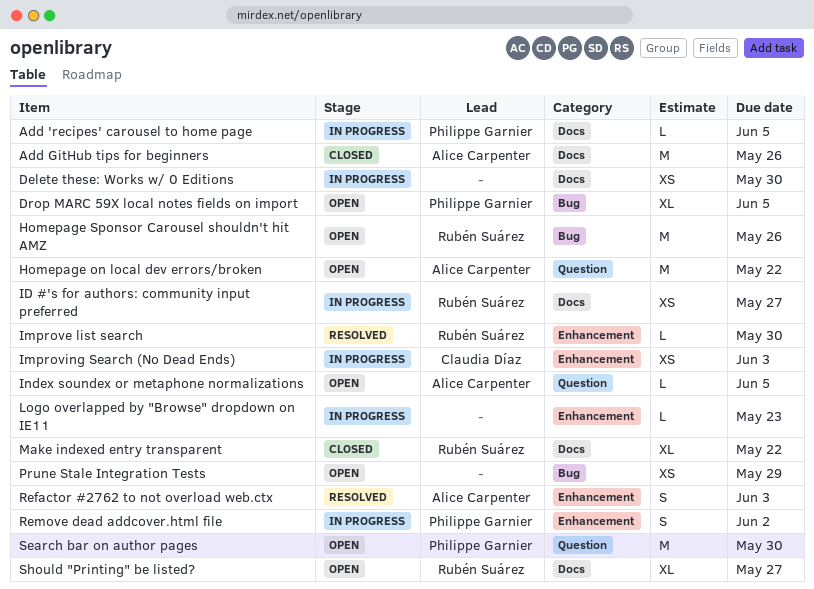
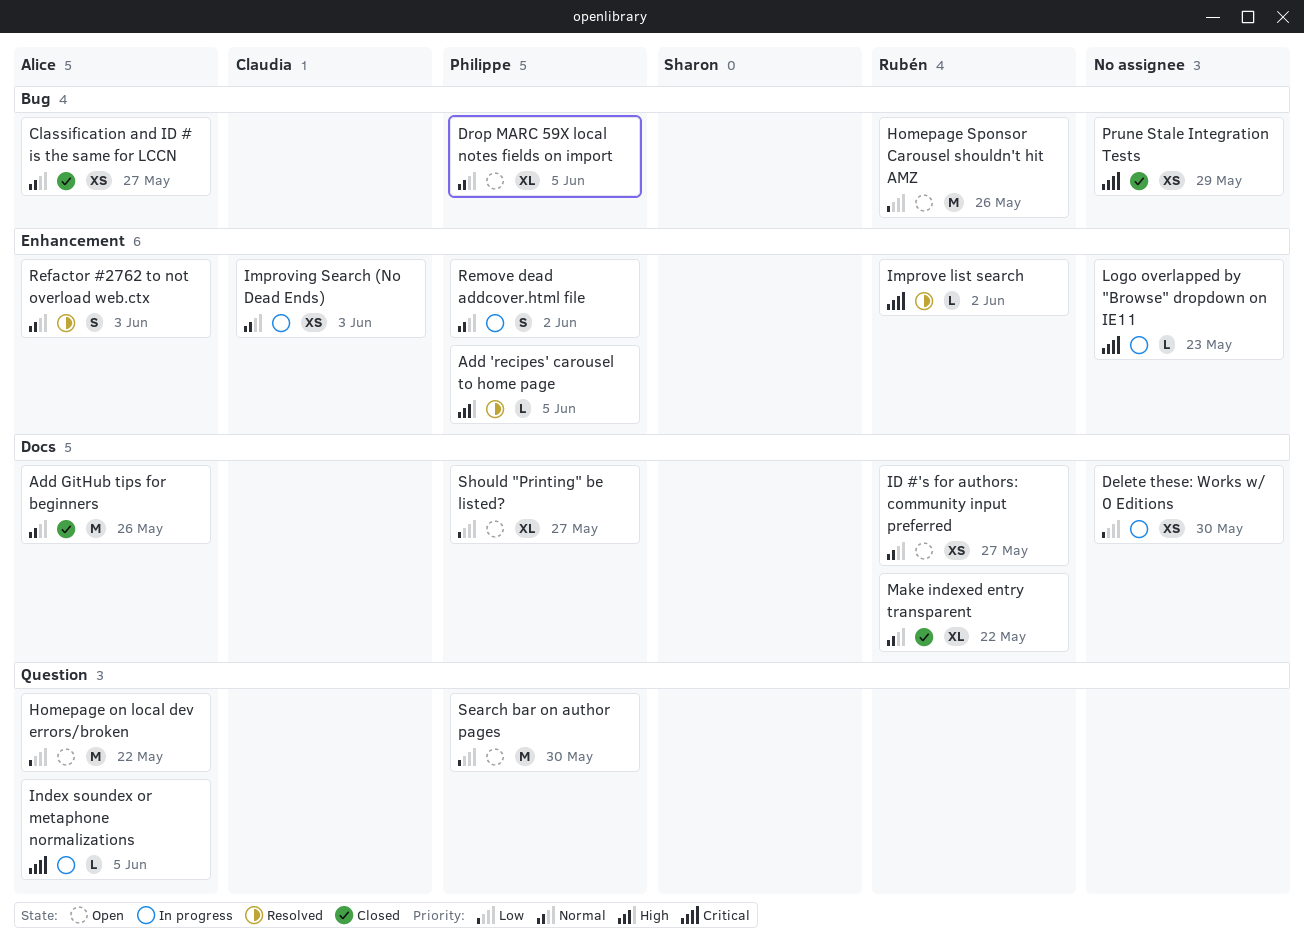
Add 'recipes' carousel to home page, status: In progress -> Resolved
Add 'recipes' carousel to home page, label: Docs -> Enhancement
Classification and ID # is the same for LCCN: none -> present
ID #'s for authors: community input preferred, status: In progress -> Open
Improve list search, due: May 30 -> Jun 2
Index soundex or metaphone normalizations, status: Open -> In progress
Prune Stale Integration Tests, status: Open -> Closed
Should "Printing" be listed?, owner: Rubén Suárez -> Philippe Garnier

